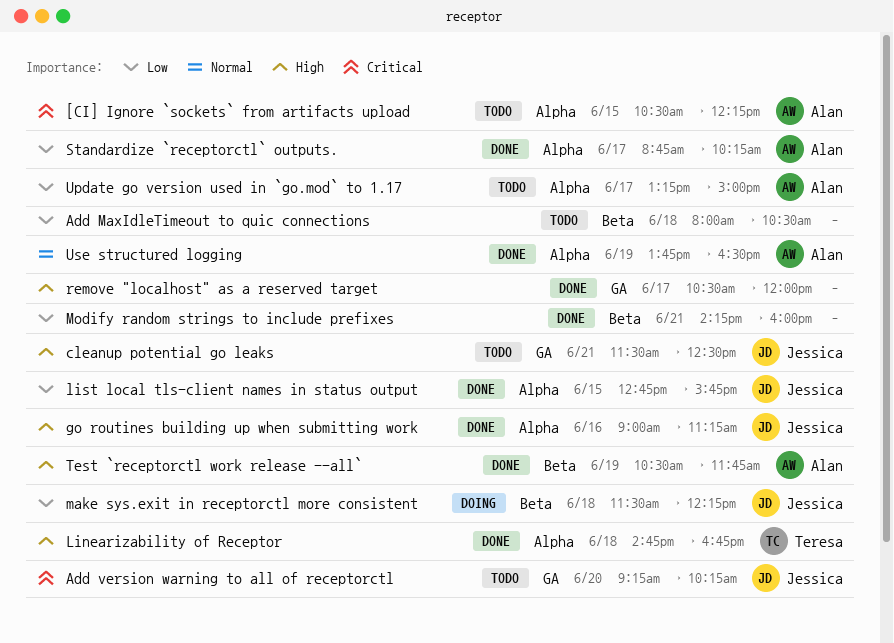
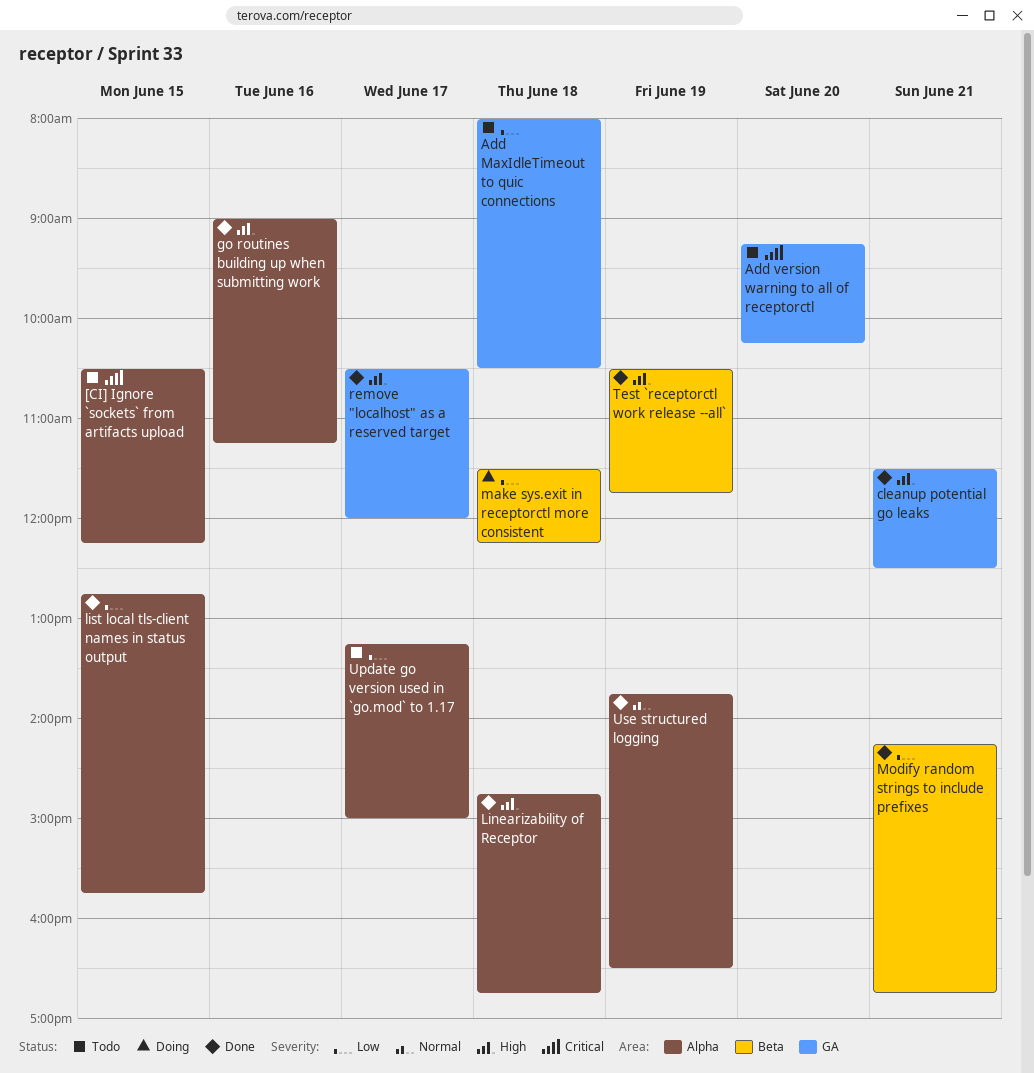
Add MaxIdleTimeout to quic connections, label: Beta -> GA
cleanup potential go leaks, status: Todo -> Done
Modify random strings to include prefixes, ends: 16:00 -> 16:45
Standardize `receptorctl` outputs.: present -> none

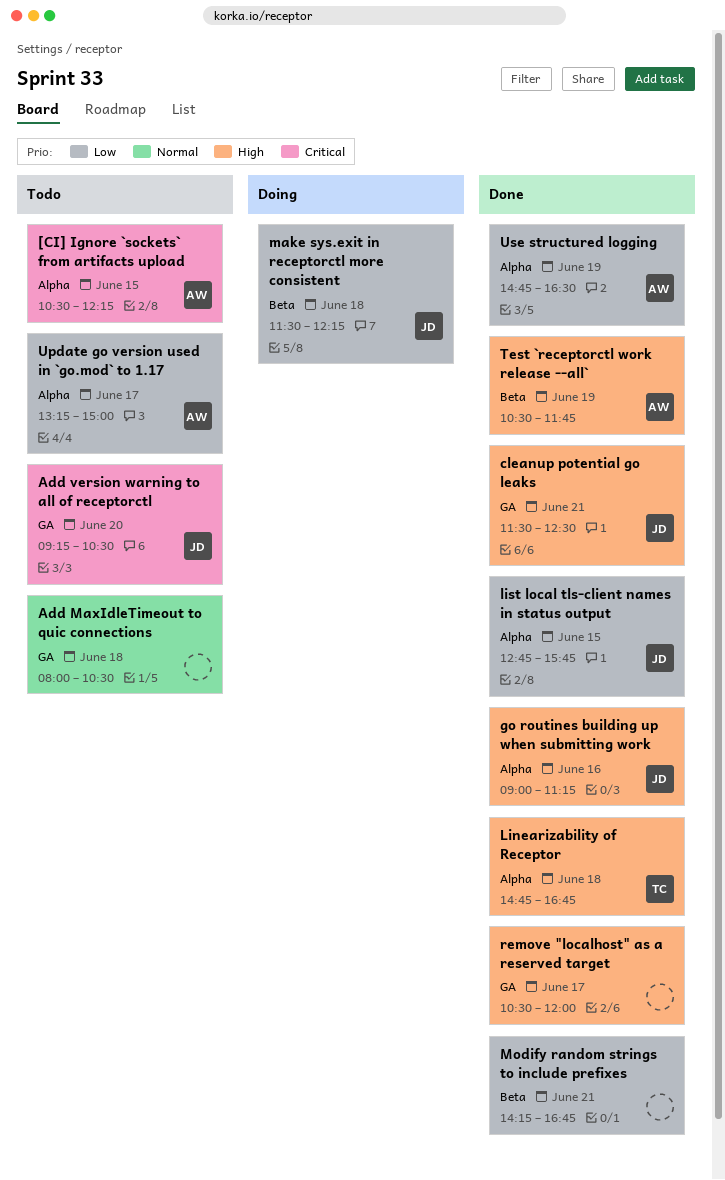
Add MaxIdleTimeout to quic connections, priority: Low -> Normal
Add version warning to all of receptorctl, ends: 10:15 -> 10:30
Use structured logging, priority: Normal -> Low
Use structured logging, begins: 13:45 -> 14:45

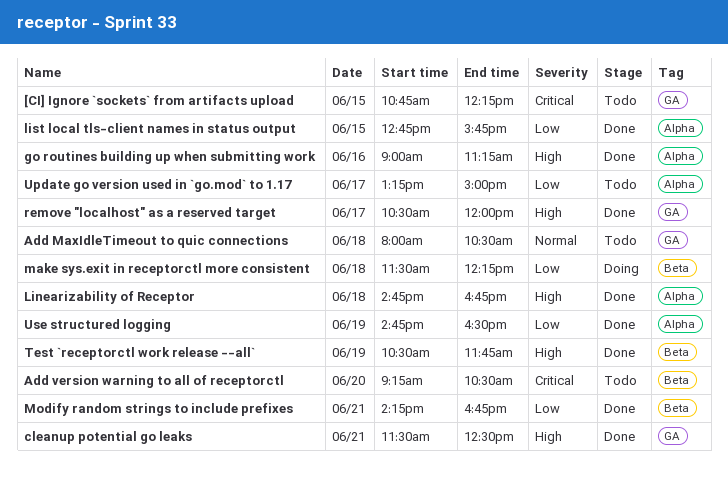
[CI] Ignore `sockets` from artifacts upload, label: Alpha -> GA
[CI] Ignore `sockets` from artifacts upload, begins: 10:30 -> 10:45
Add version warning to all of receptorctl, label: GA -> Beta

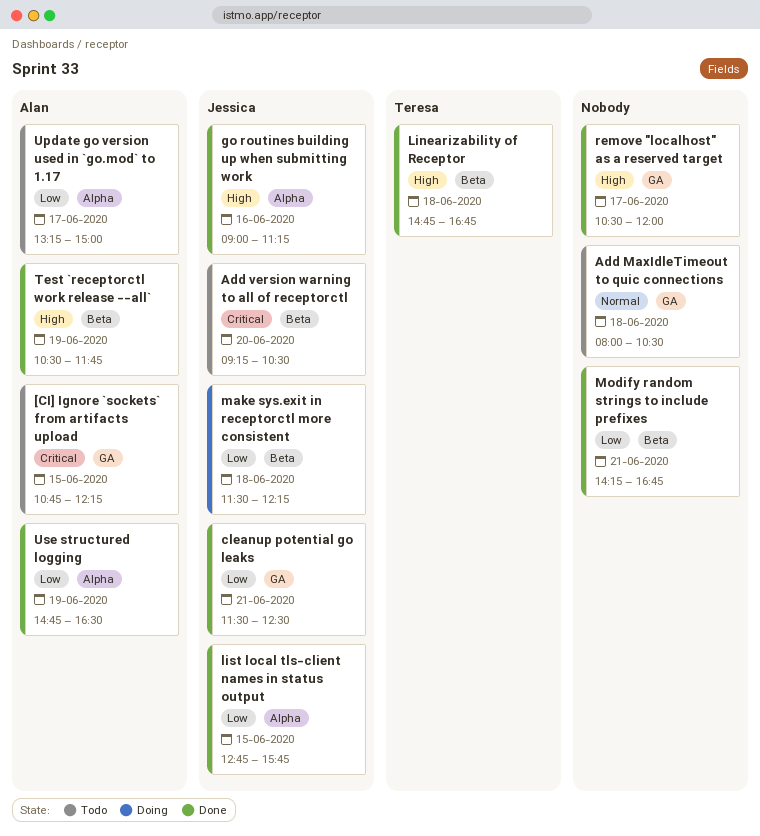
cleanup potential go leaks, priority: High -> Low
Linearizability of Receptor, label: Alpha -> Beta

